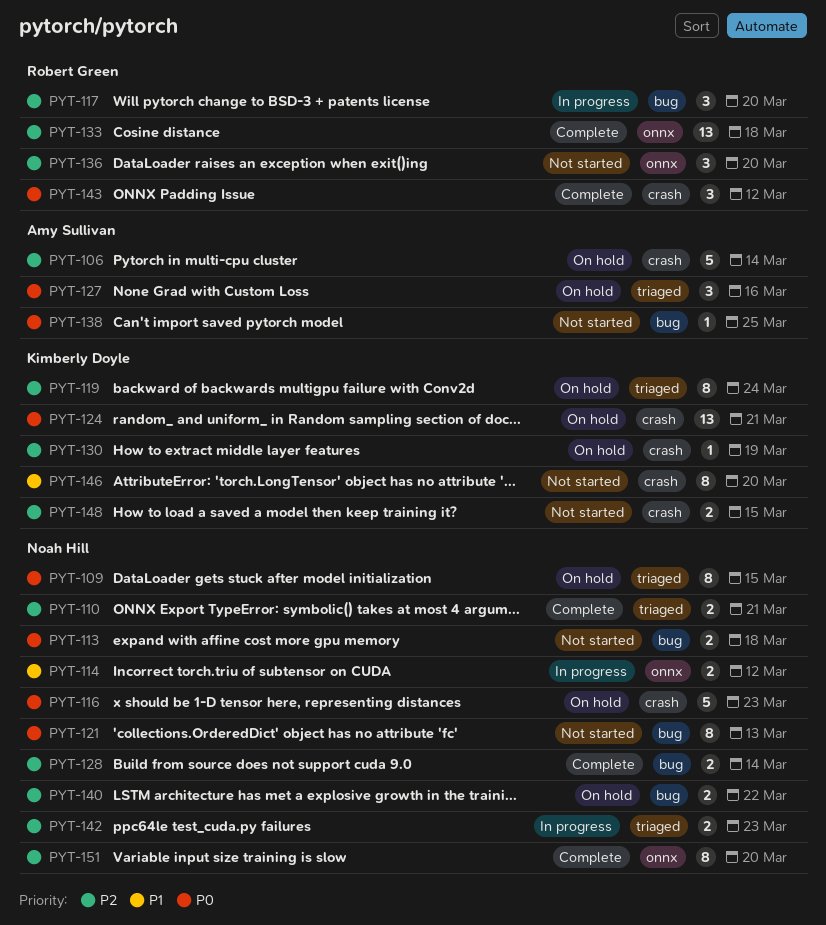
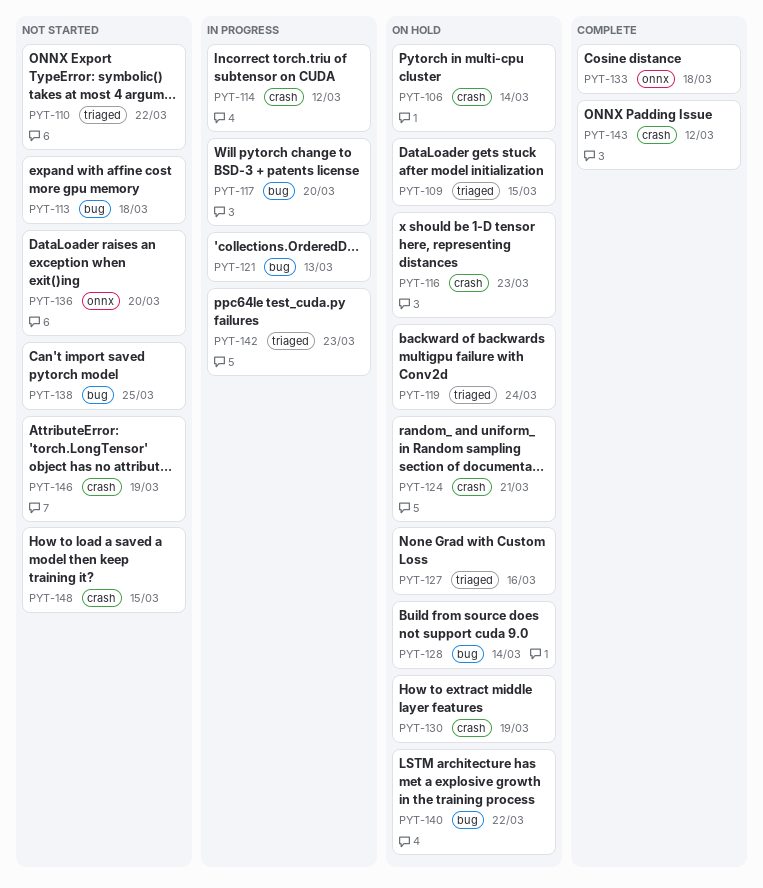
PYT-110, status: Complete -> Not started
PYT-110, due: Mar 21 -> Mar 22
PYT-114, label: onnx -> crash
PYT-121, status: Not started -> In progress
PYT-128, status: Complete -> On hold
PYT-146, due: Mar 20 -> Mar 19
PYT-151: present -> none

